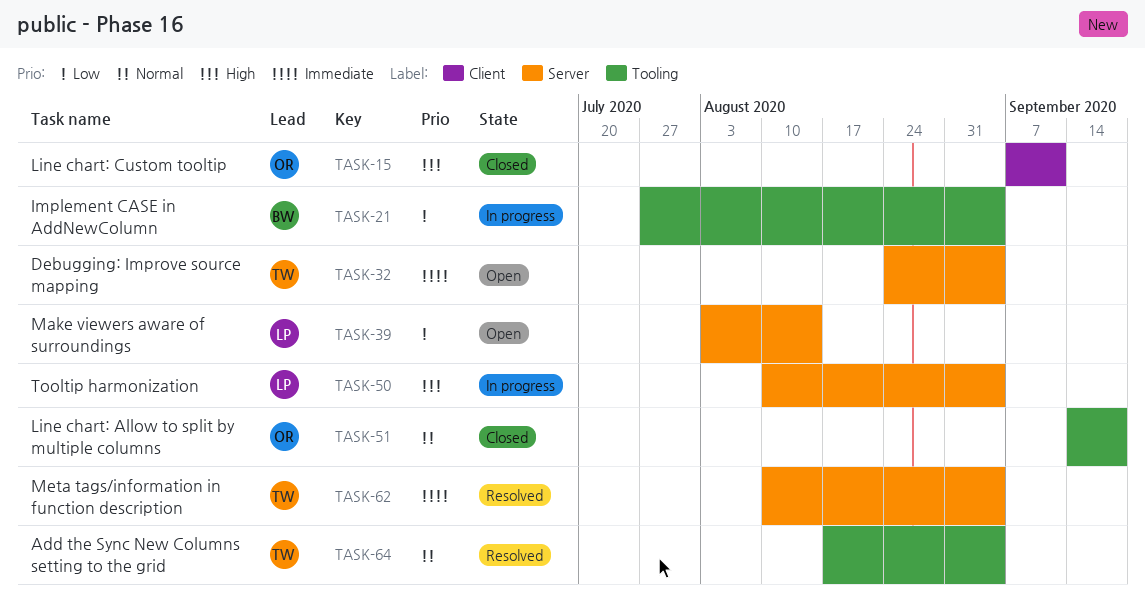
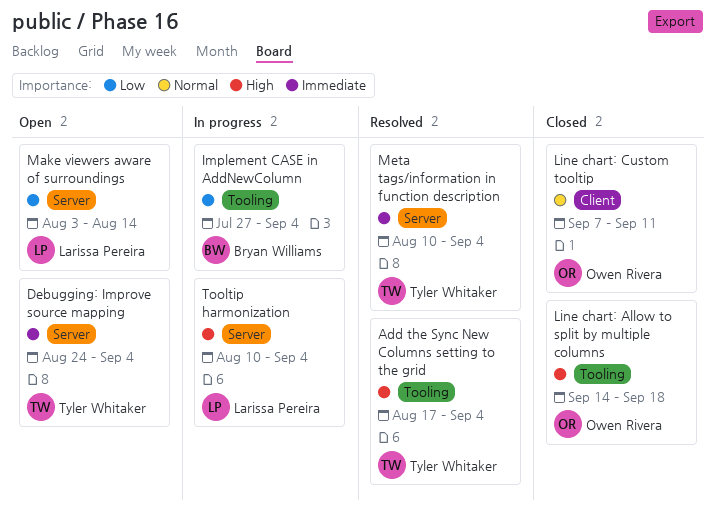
Add the Sync New Columns setting to the grid, priority: Normal -> High
Line chart: Allow to split by multiple columns, priority: Normal -> High
Line chart: Custom tooltip, priority: High -> Normal

